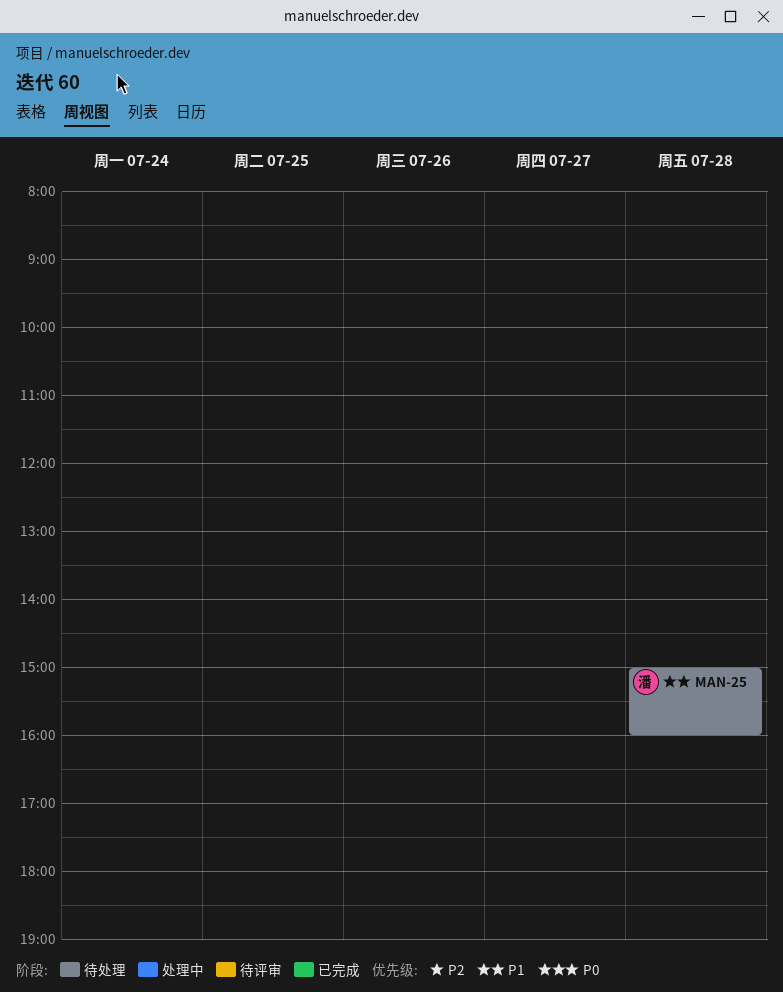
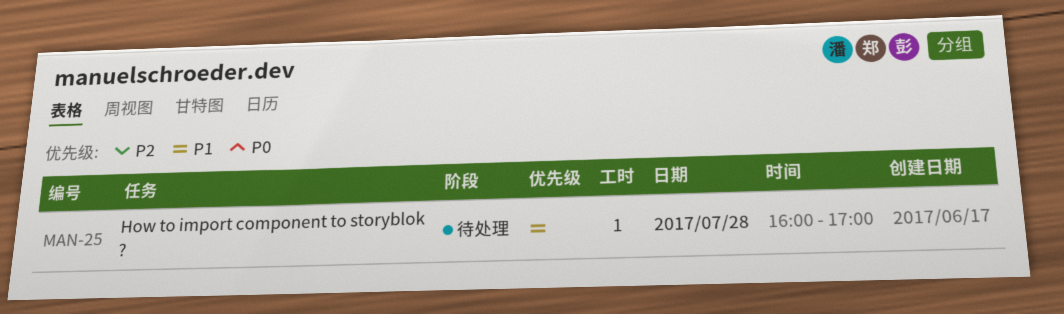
MAN-25, begins: 15:00 -> 16:00
MAN-25, ends: 16:00 -> 17:00

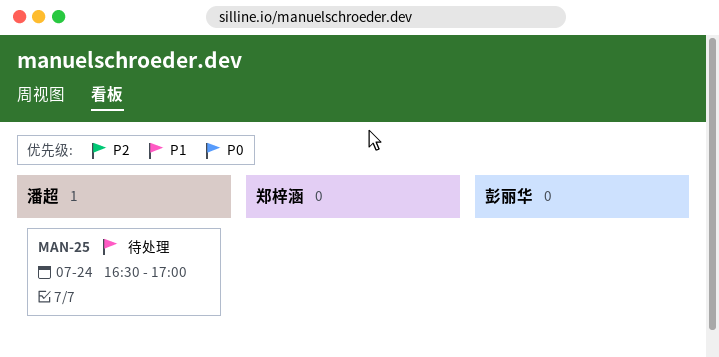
MAN-25, day: Jul 28 -> Jul 24
MAN-25, begins: 16:00 -> 16:30

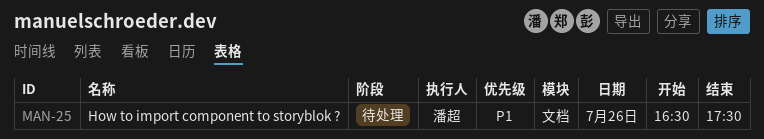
MAN-25, day: Jul 24 -> Jul 26
MAN-25, ends: 17:00 -> 17:30

